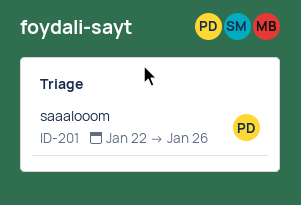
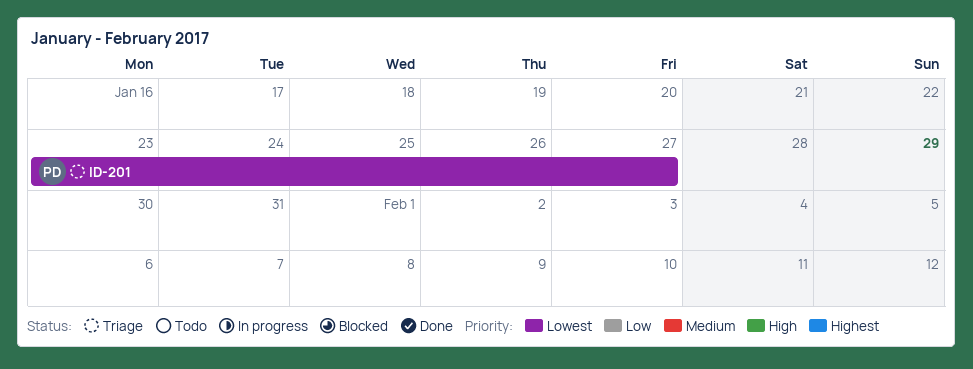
ID-201, start: Jan 22 -> Jan 23
ID-201, due: Jan 26 -> Jan 27

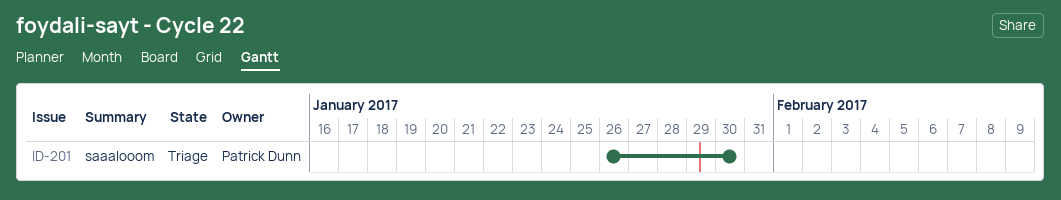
ID-201, start: Jan 23 -> Jan 26
ID-201, due: Jan 27 -> Jan 30

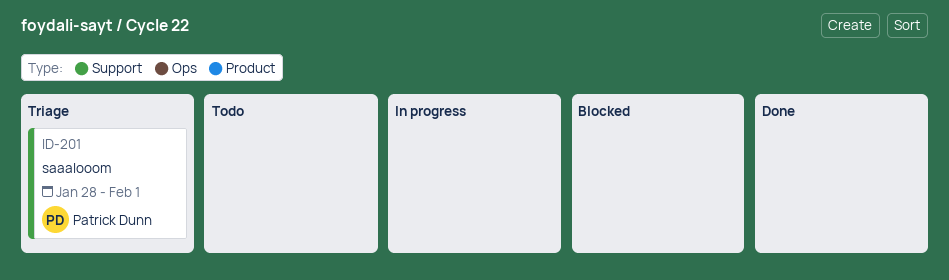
ID-201, start: Jan 26 -> Jan 28
ID-201, due: Jan 30 -> Feb 1

